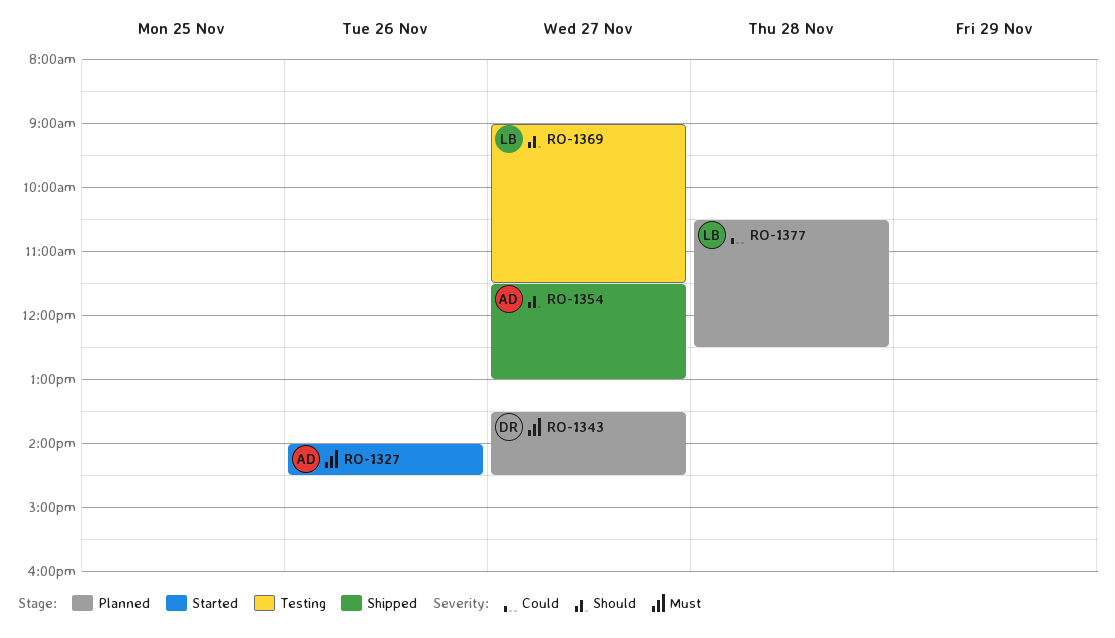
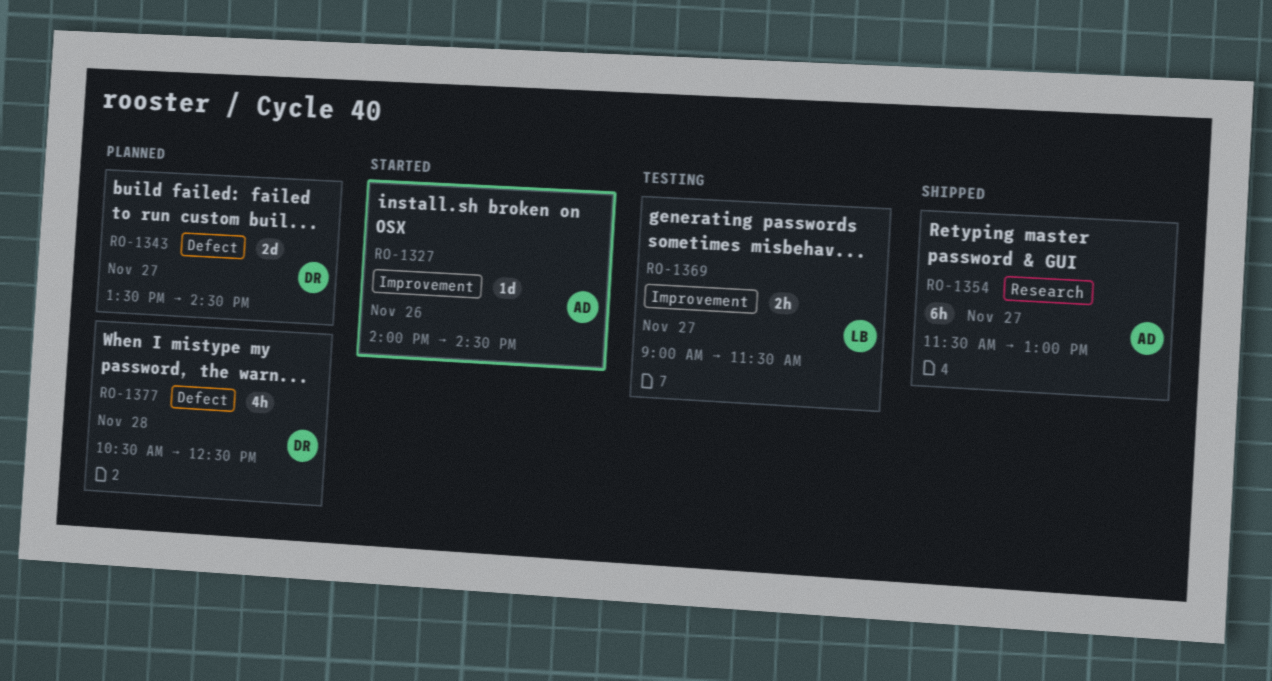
RO-1377, owner: LB -> DR

